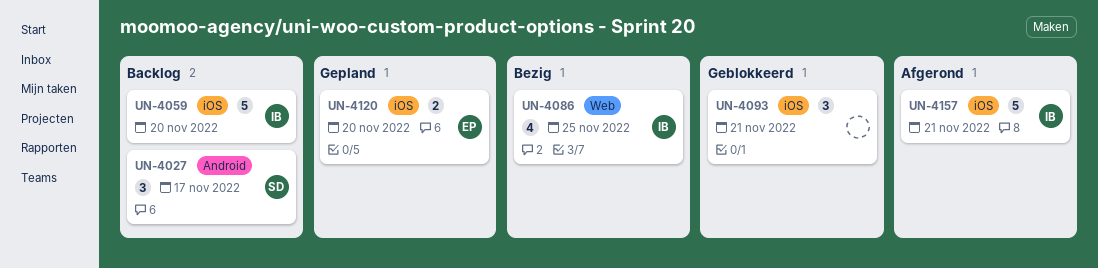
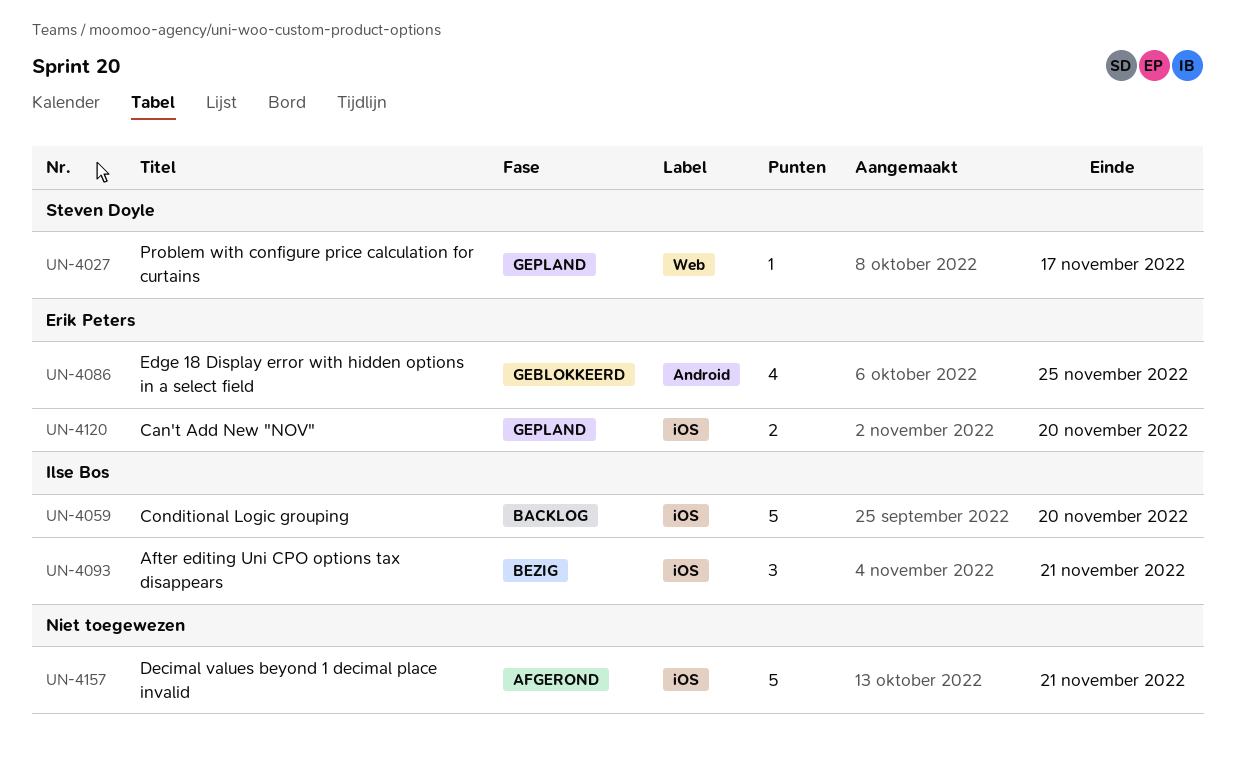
UN-4027, status: Backlog -> Gepland
UN-4027, label: Android -> Web
UN-4027, estimate: 3 -> 1
UN-4086, status: Bezig -> Geblokkeerd
UN-4086, owner: Ilse Bos -> Erik Peters
UN-4086, label: Web -> Android
UN-4093, status: Geblokkeerd -> Bezig
UN-4093, owner: none -> Ilse Bos
UN-4157, owner: Ilse Bos -> none

